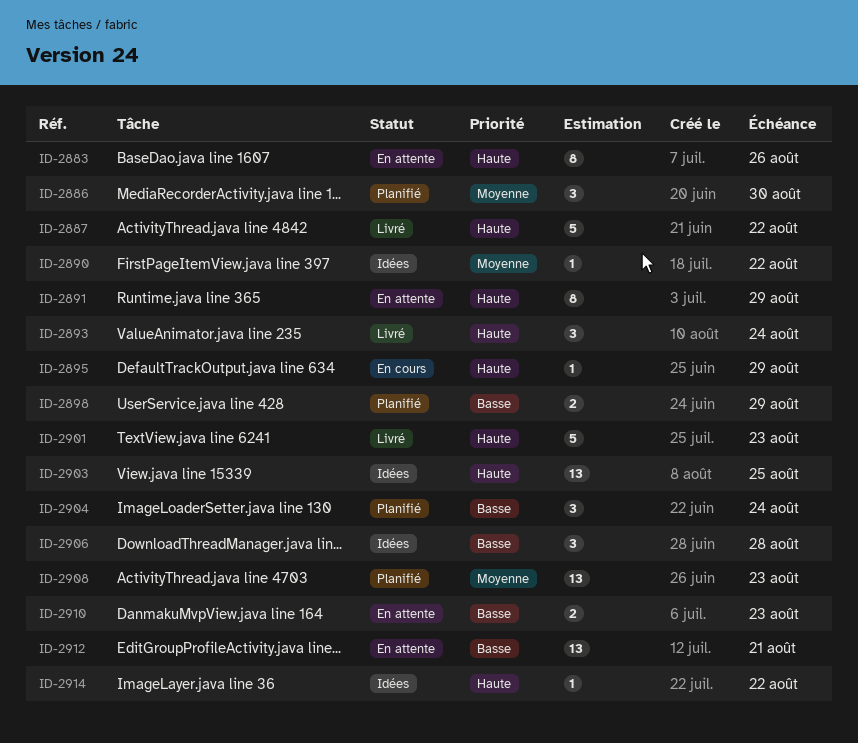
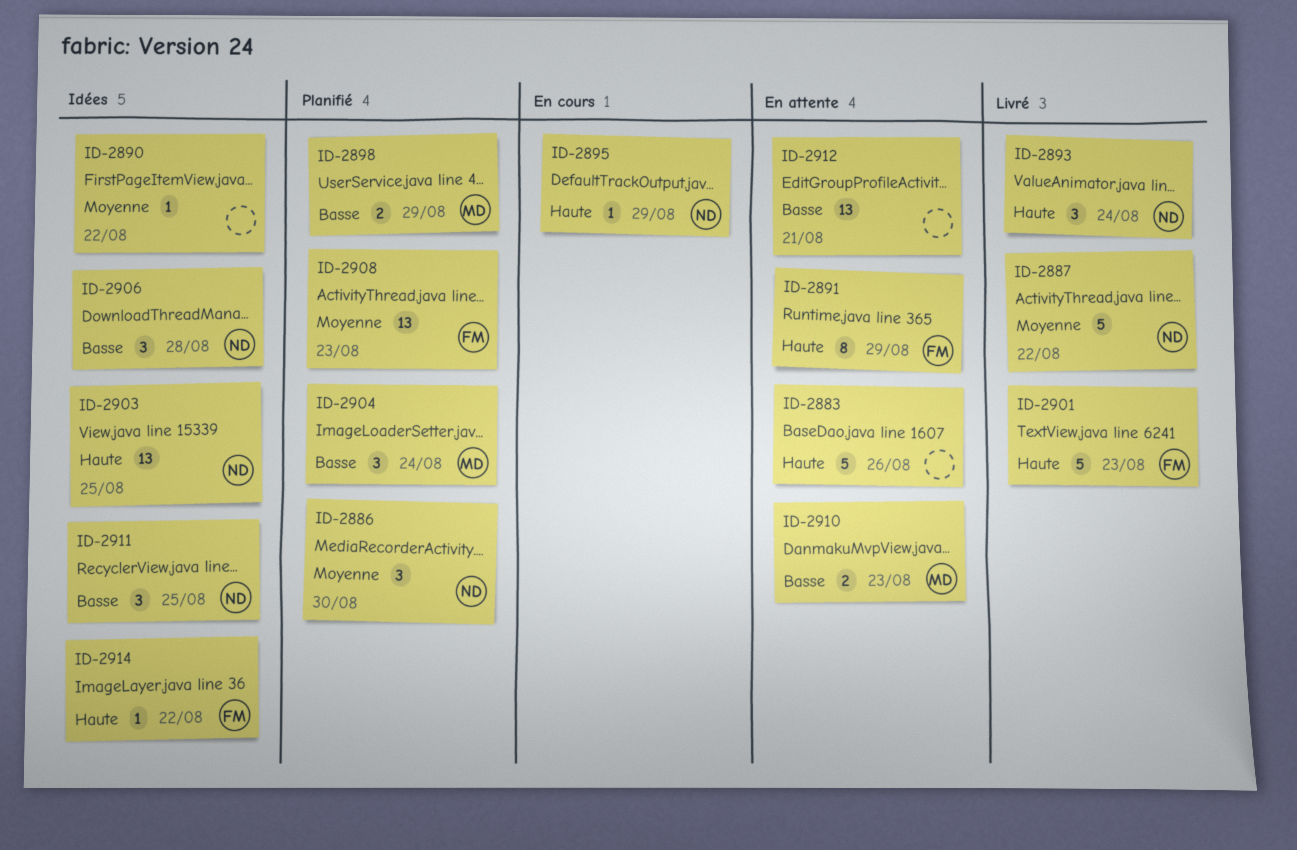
ID-2883, estimate: 8 -> 5
ID-2887, priority: Haute -> Moyenne
ID-2911: none -> present

